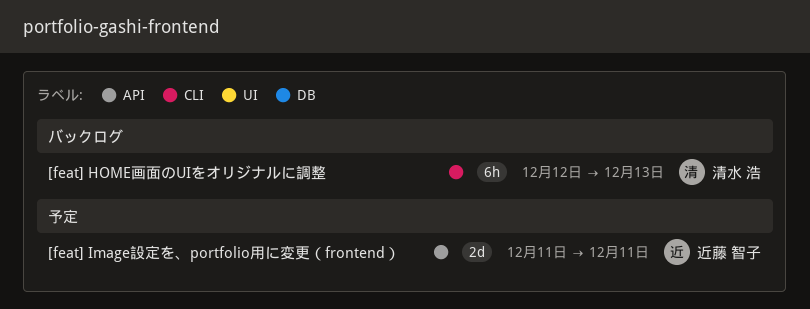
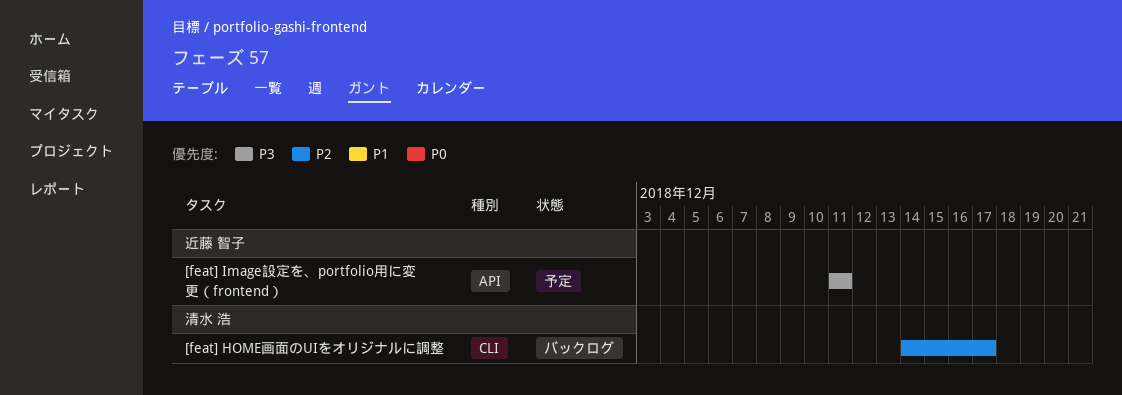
[feat] HOME画面のUIをオリジナルに調整, start: Dec 12 -> Dec 14
[feat] HOME画面のUIをオリジナルに調整, due: Dec 13 -> Dec 17

